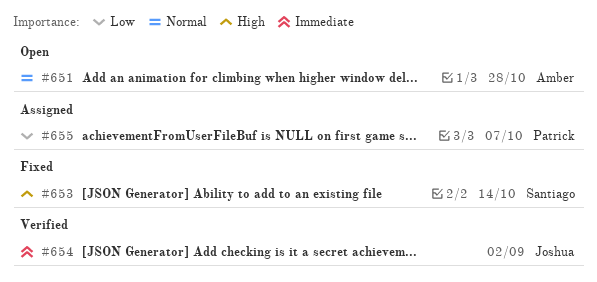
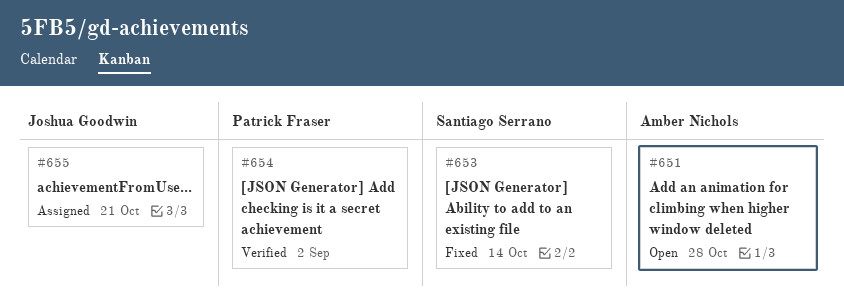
#654, owner: Joshua Goodwin -> Patrick Fraser
#655, owner: Patrick Fraser -> Joshua Goodwin
#655, due: Oct 7 -> Oct 21

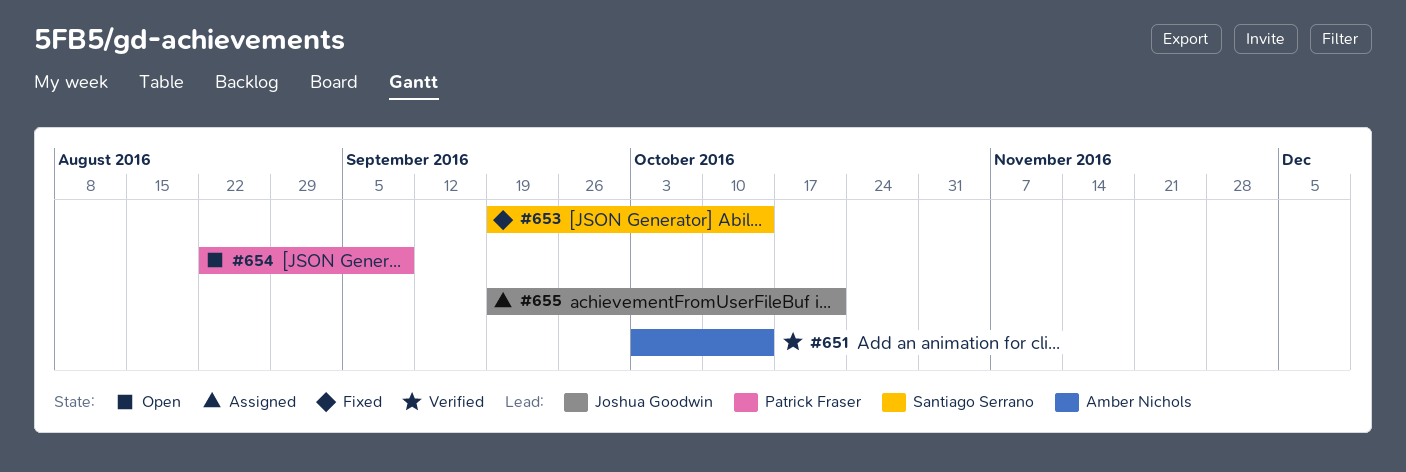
#651, status: Open -> Verified
#651, due: Oct 28 -> Oct 14
#654, status: Verified -> Open
#654, due: Sep 2 -> Sep 9

